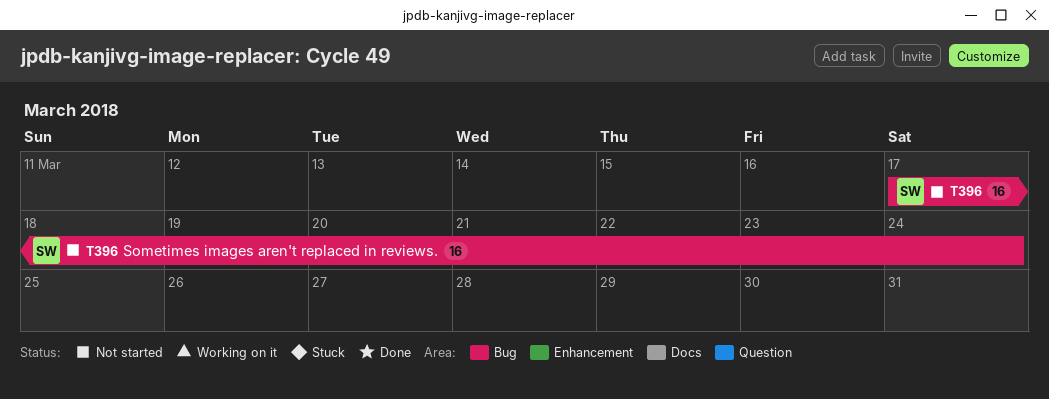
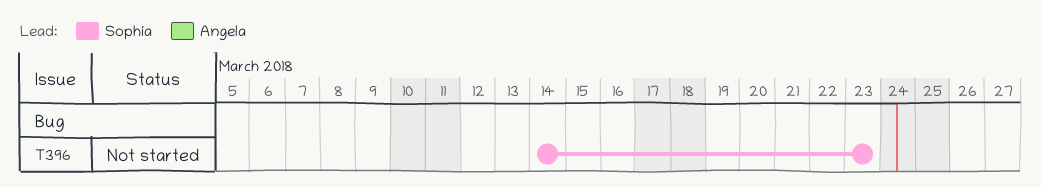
T396, start: Mar 17 -> Mar 14
T396, due: Mar 24 -> Mar 23

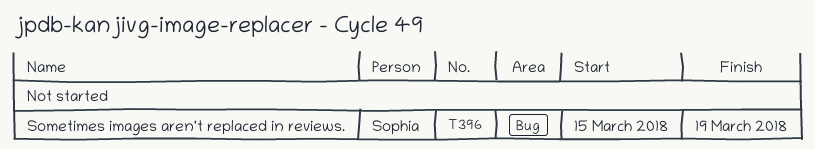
T396, start: Mar 14 -> Mar 15
T396, due: Mar 23 -> Mar 19

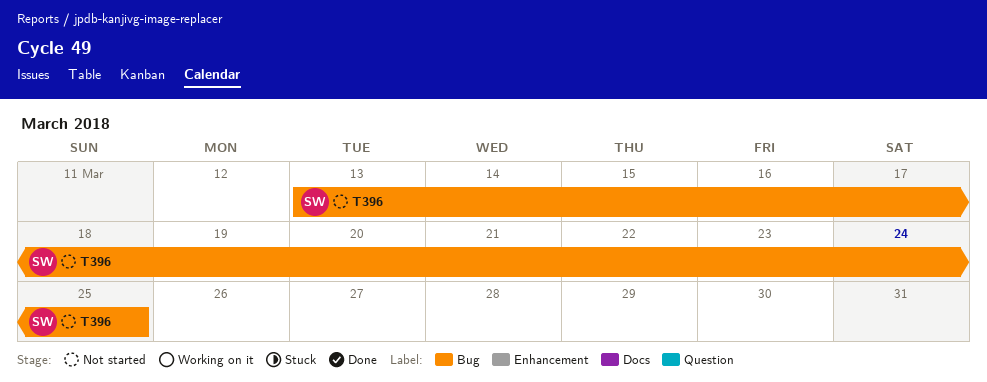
T396, start: Mar 15 -> Mar 13
T396, due: Mar 19 -> Mar 25

